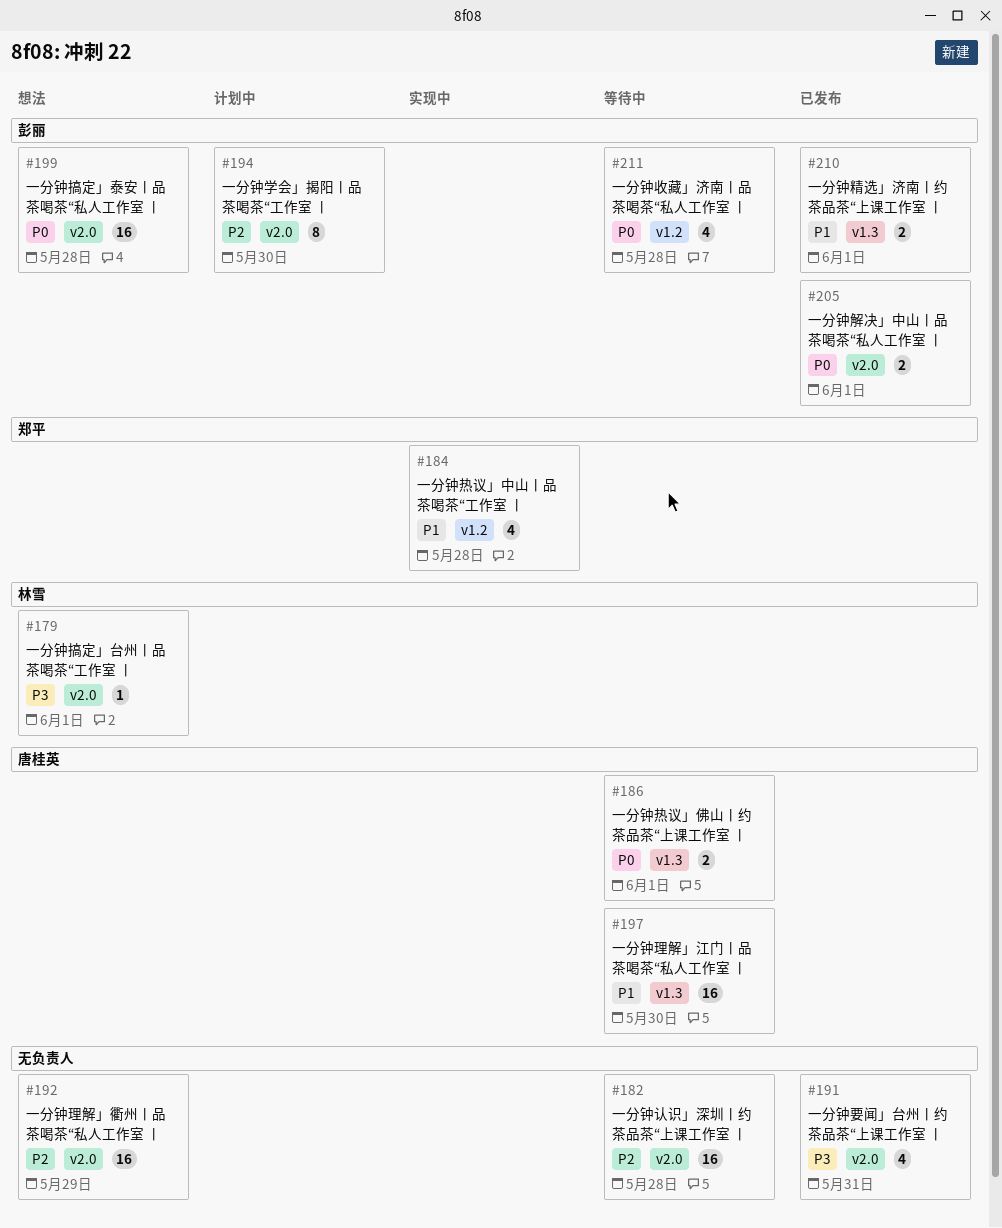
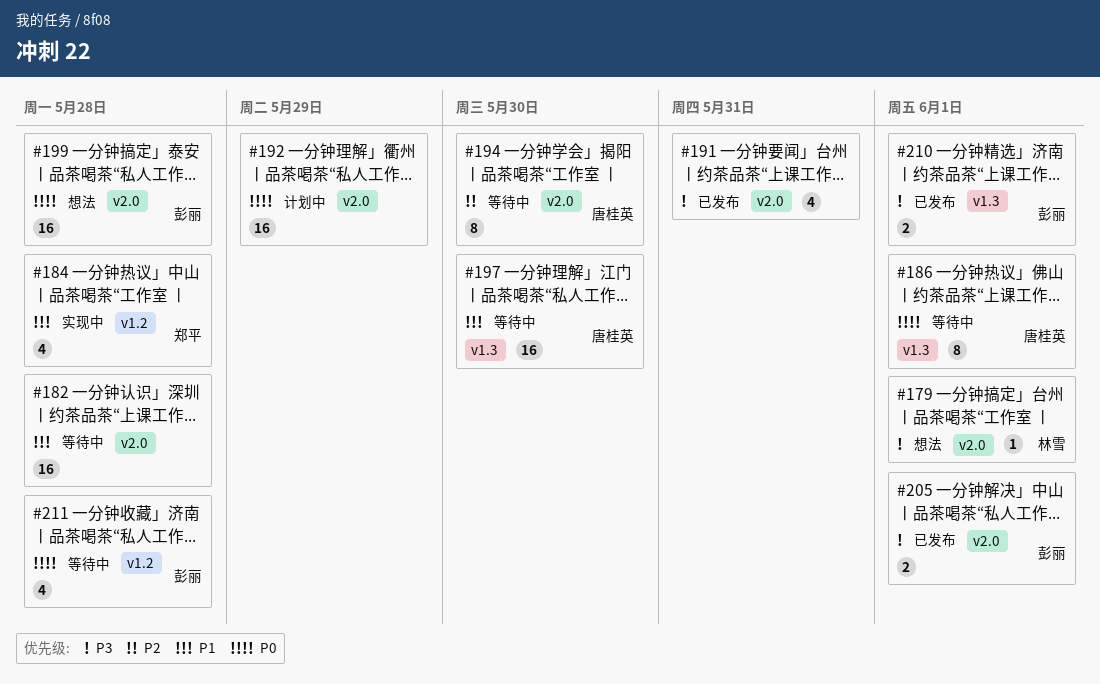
#182, priority: P2 -> P1
#186, estimate: 2 -> 8
#192, status: 想法 -> 计划中
#192, priority: P2 -> P0
#194, status: 计划中 -> 等待中
#194, owner: 彭丽 -> 唐桂英
#205, priority: P0 -> P3
#210, priority: P1 -> P3

